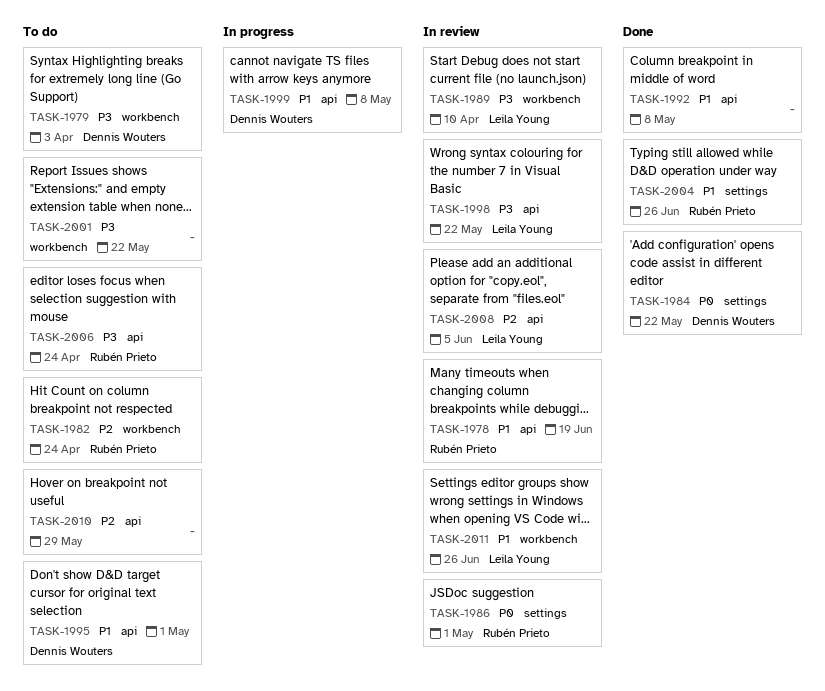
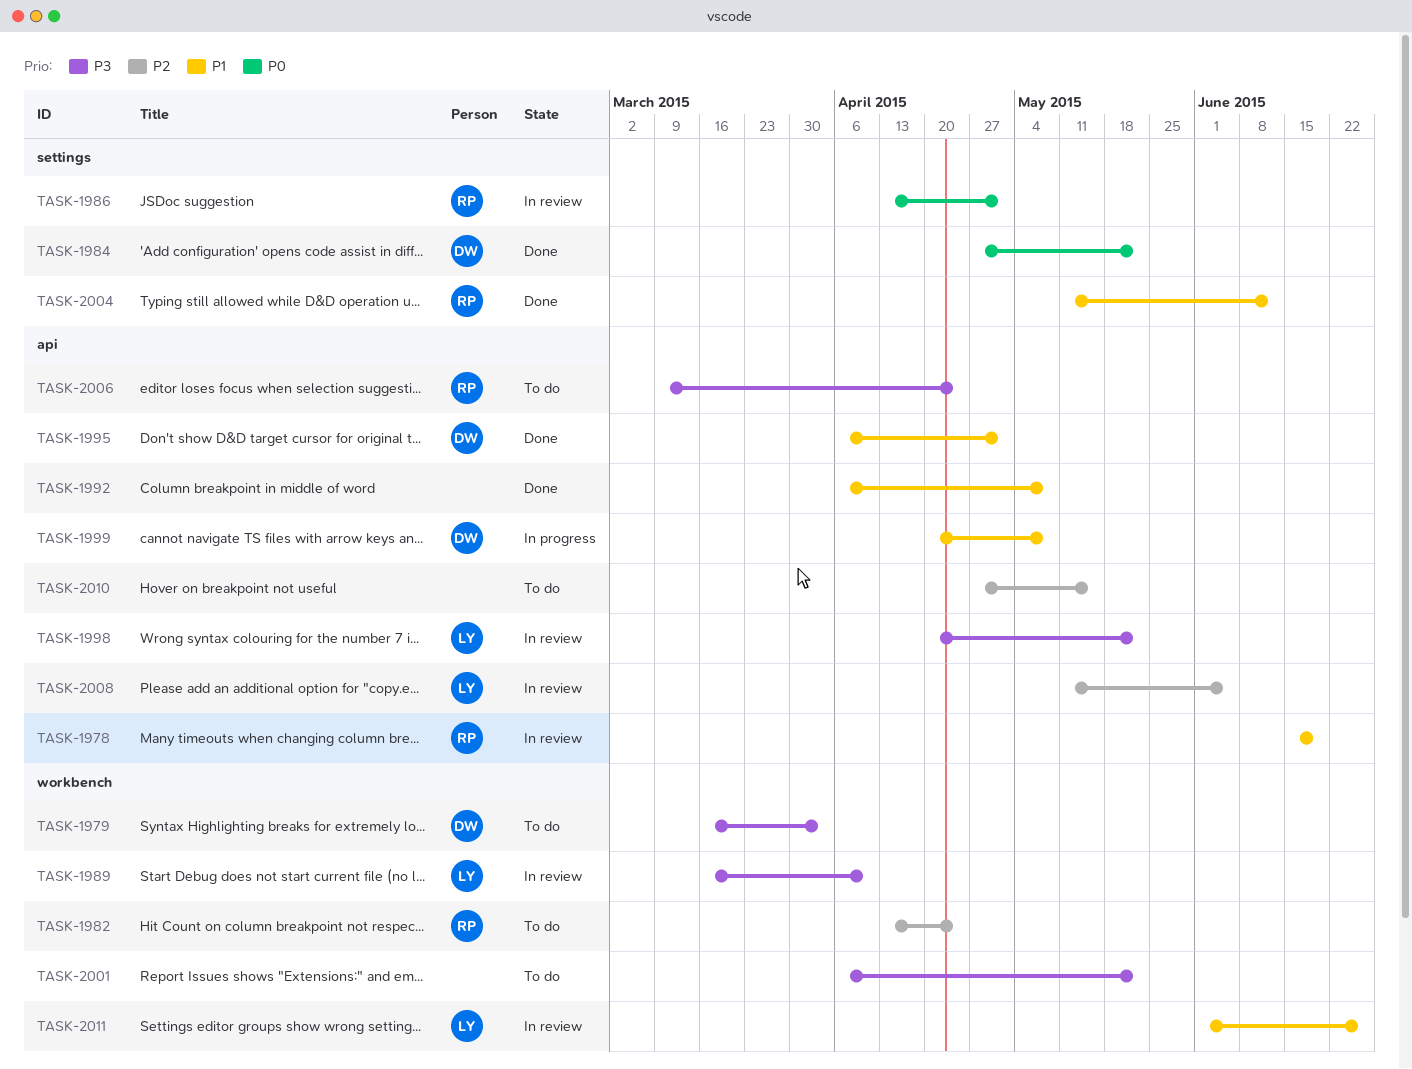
TASK-1995, status: To do -> Done
TASK-2004, due: Jun 26 -> Jun 12
TASK-2010, due: May 29 -> May 15

